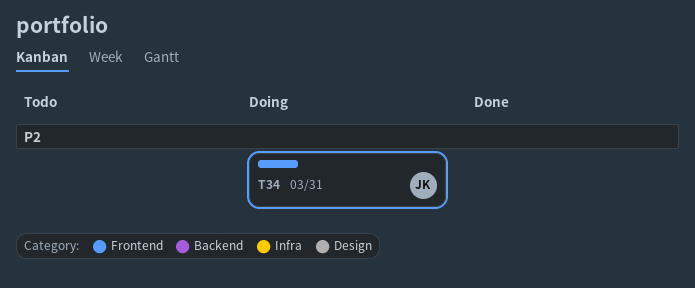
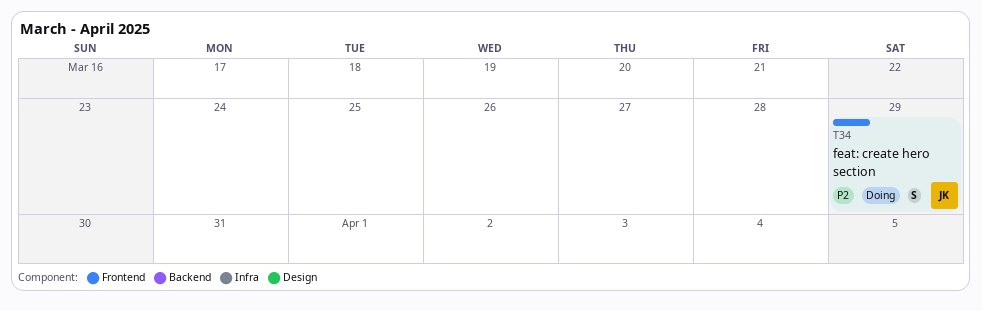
T34, due: Mar 31 -> Mar 29

